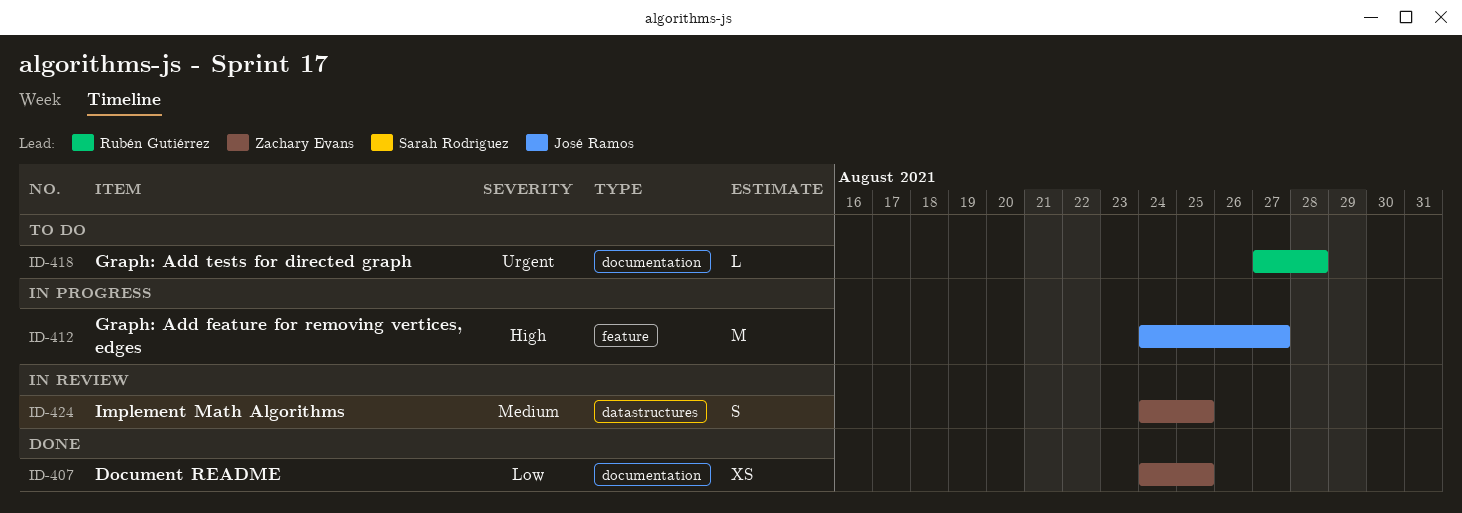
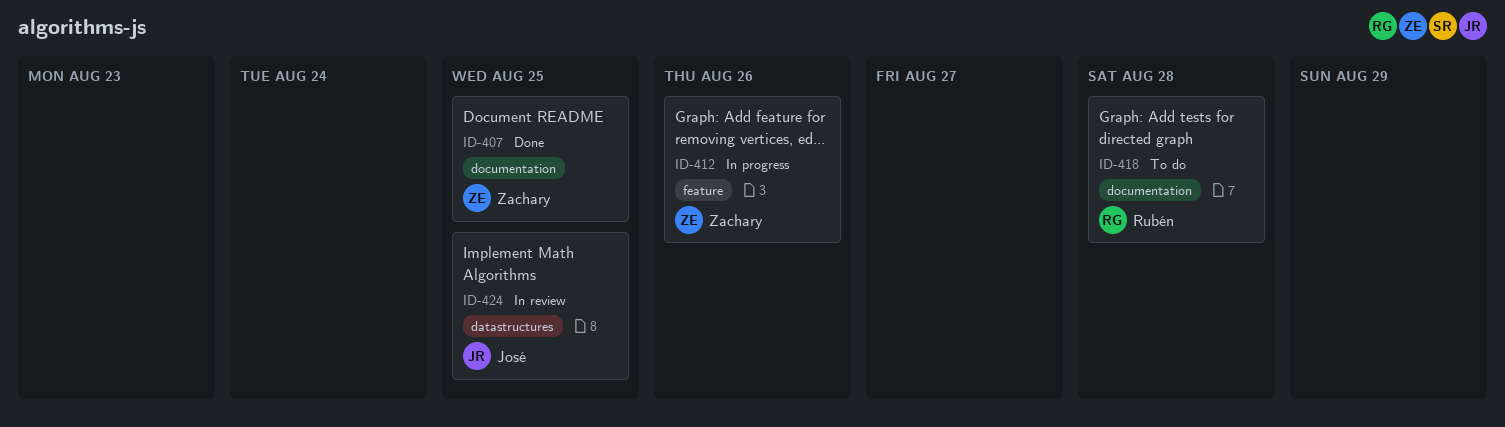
ID-412, owner: José Ramos -> Zachary Evans
ID-412, due: Aug 27 -> Aug 26
ID-424, owner: Zachary Evans -> José Ramos

